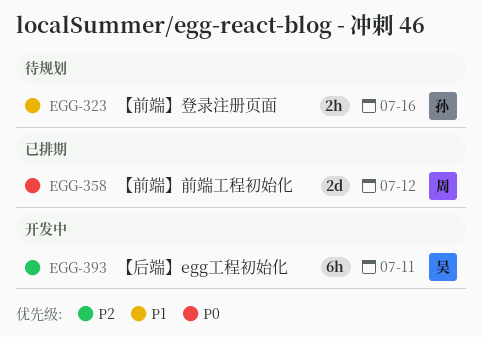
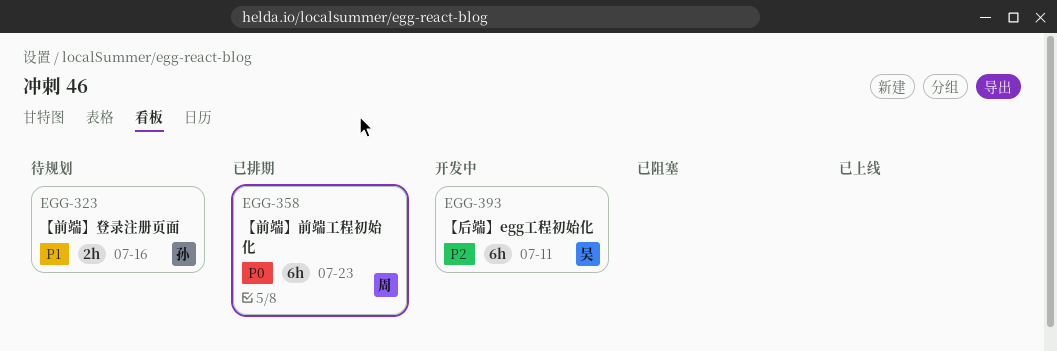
EGG-358, estimate: 2d -> 6h
EGG-358, due: Jul 12 -> Jul 23

